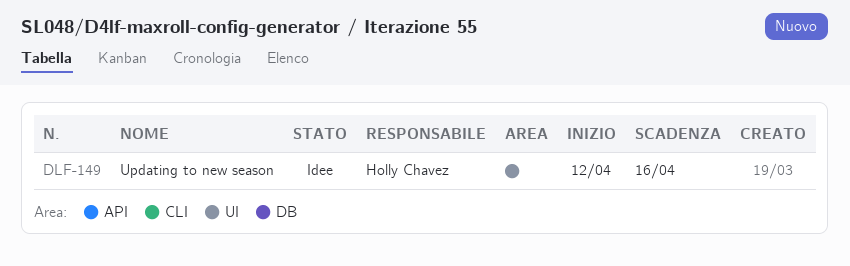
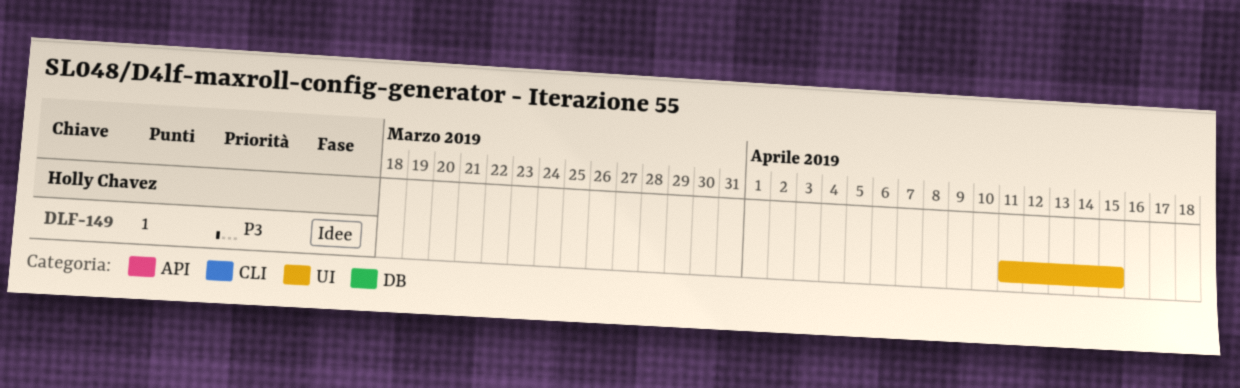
DLF-149, start: Apr 12 -> Apr 11
DLF-149, due: Apr 16 -> Apr 15

